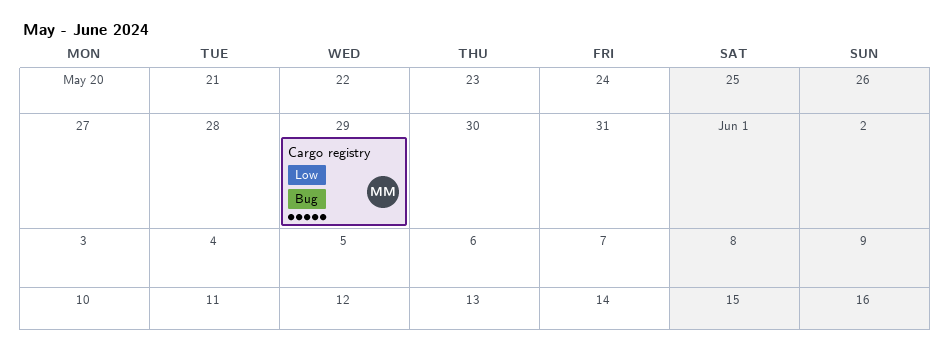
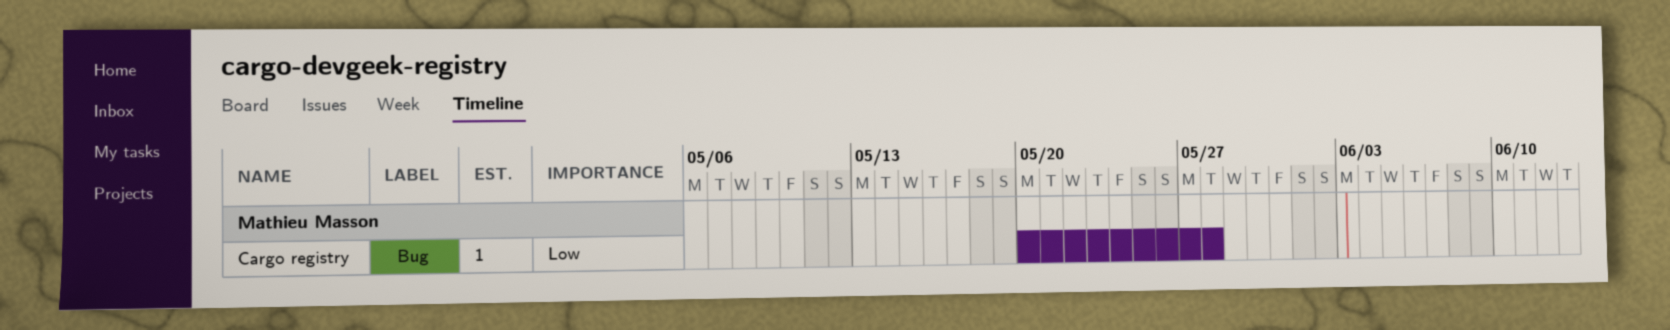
Cargo registry, estimate: 5 -> 1
Cargo registry, due: May 29 -> May 28

